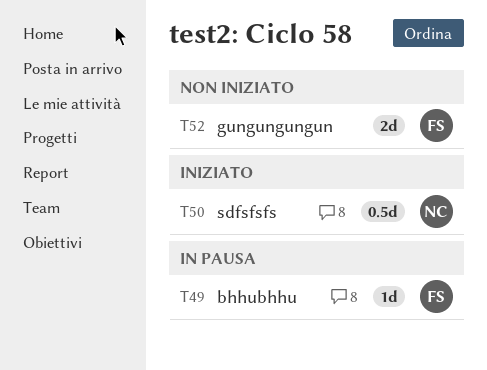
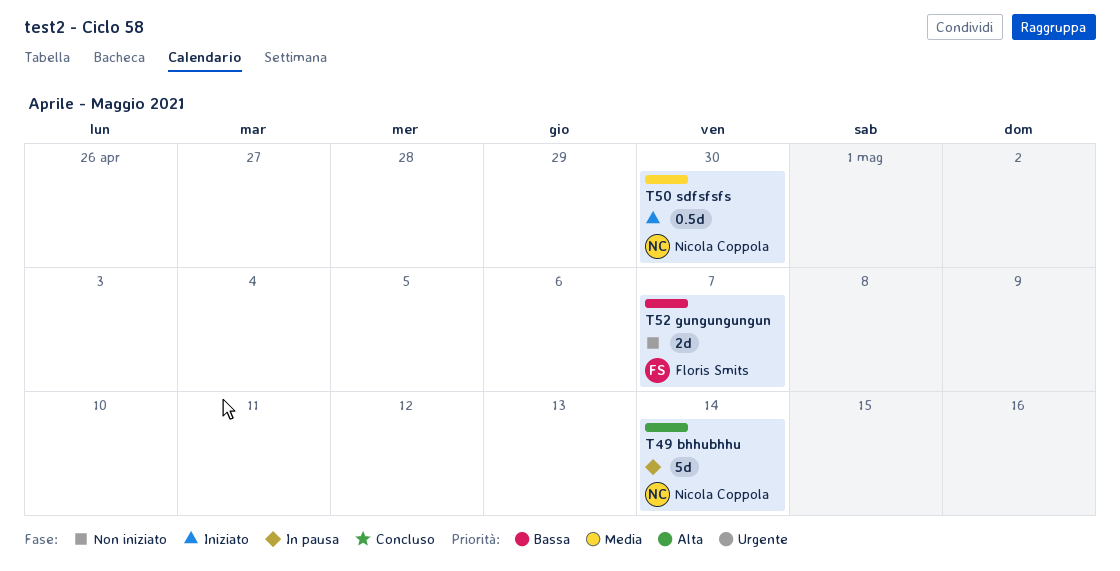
T49, owner: Floris Smits -> Nicola Coppola
T49, estimate: 1d -> 5d

